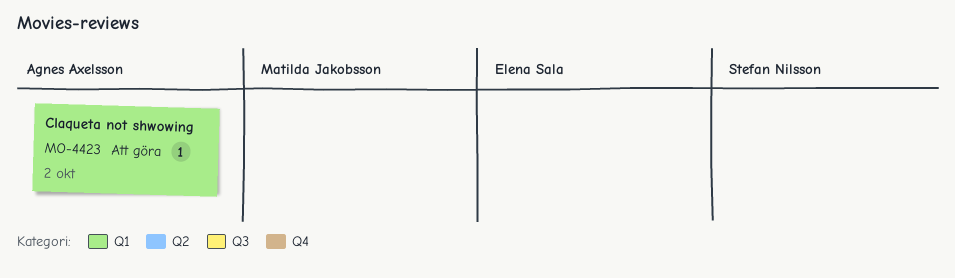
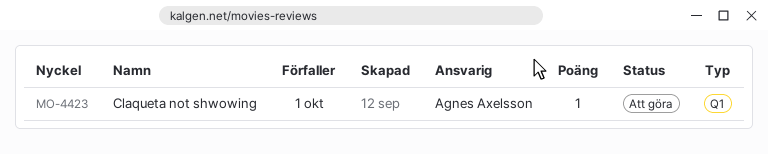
MO-4423, due: Oct 2 -> Oct 1

